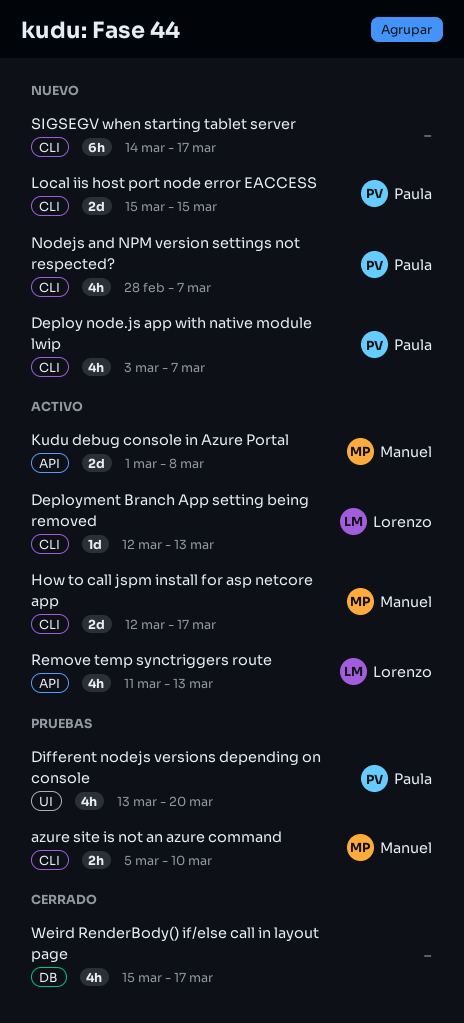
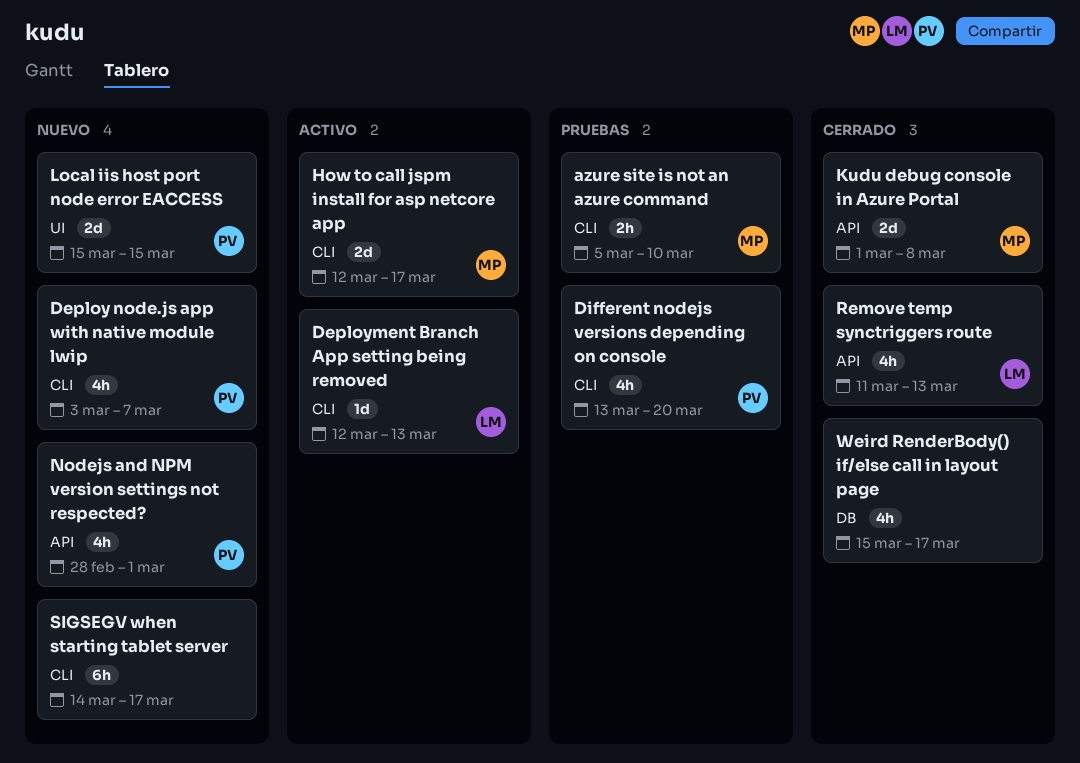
Different nodejs versions depending on console, label: UI -> CLI
Kudu debug console in Azure Portal, status: Activo -> Cerrado
Local iis host port node error EACCESS, label: CLI -> UI
Nodejs and NPM version settings not respected?, label: CLI -> API
Nodejs and NPM version settings not respected?, due: Mar 7 -> Mar 1
Remove temp synctriggers route, status: Activo -> Cerrado

